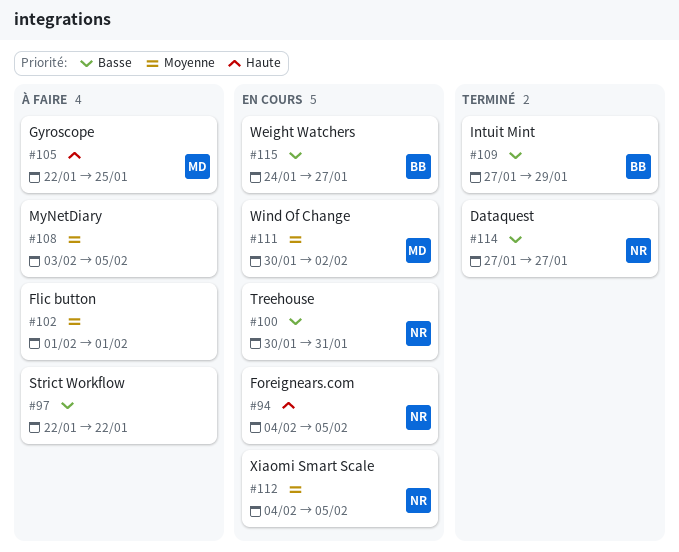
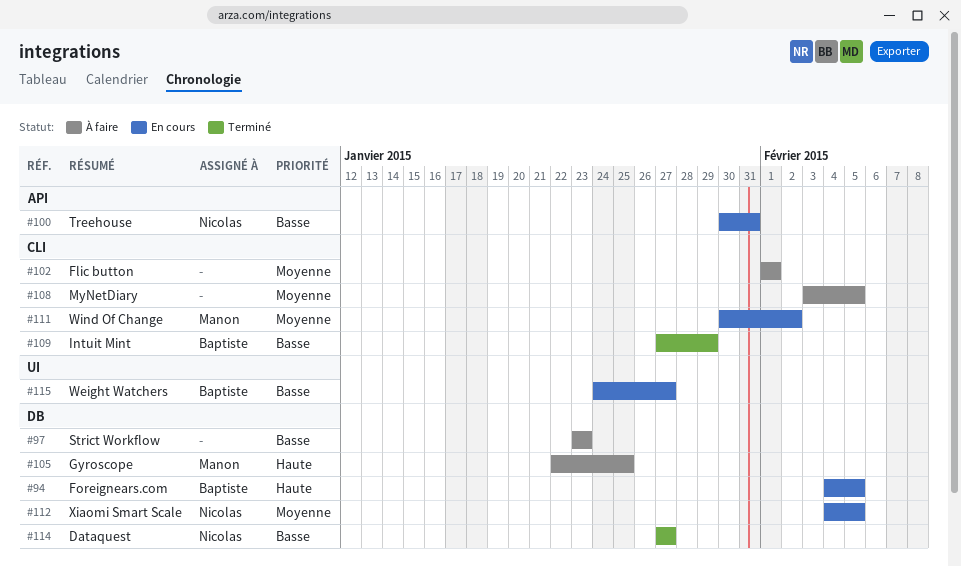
#94, owner: Nicolas -> Baptiste
#97, start: Jan 22 -> Jan 23
#97, due: Jan 22 -> Jan 23

